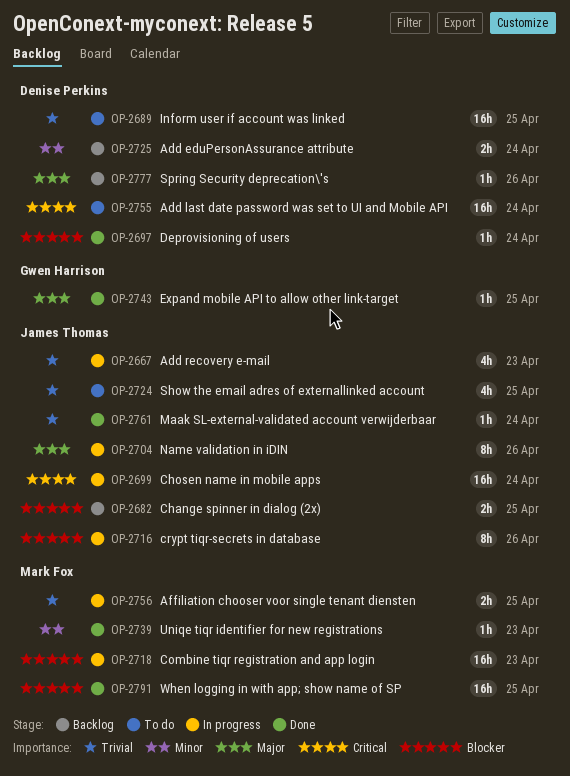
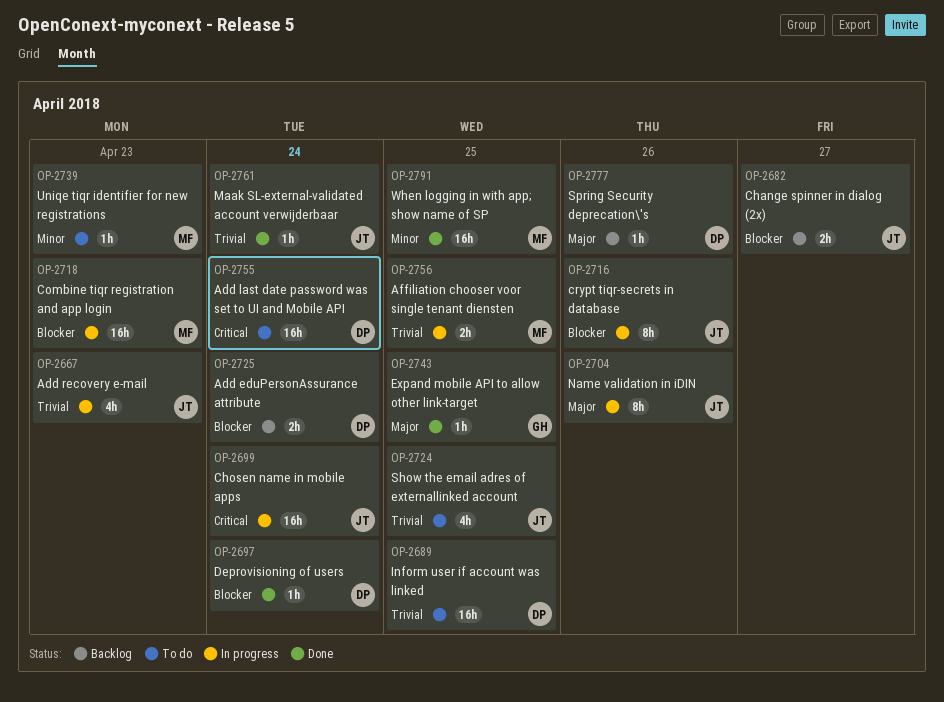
OP-2682, due: Apr 25 -> Apr 27
OP-2725, priority: Minor -> Blocker
OP-2739, status: Done -> To do
OP-2791, priority: Blocker -> Minor

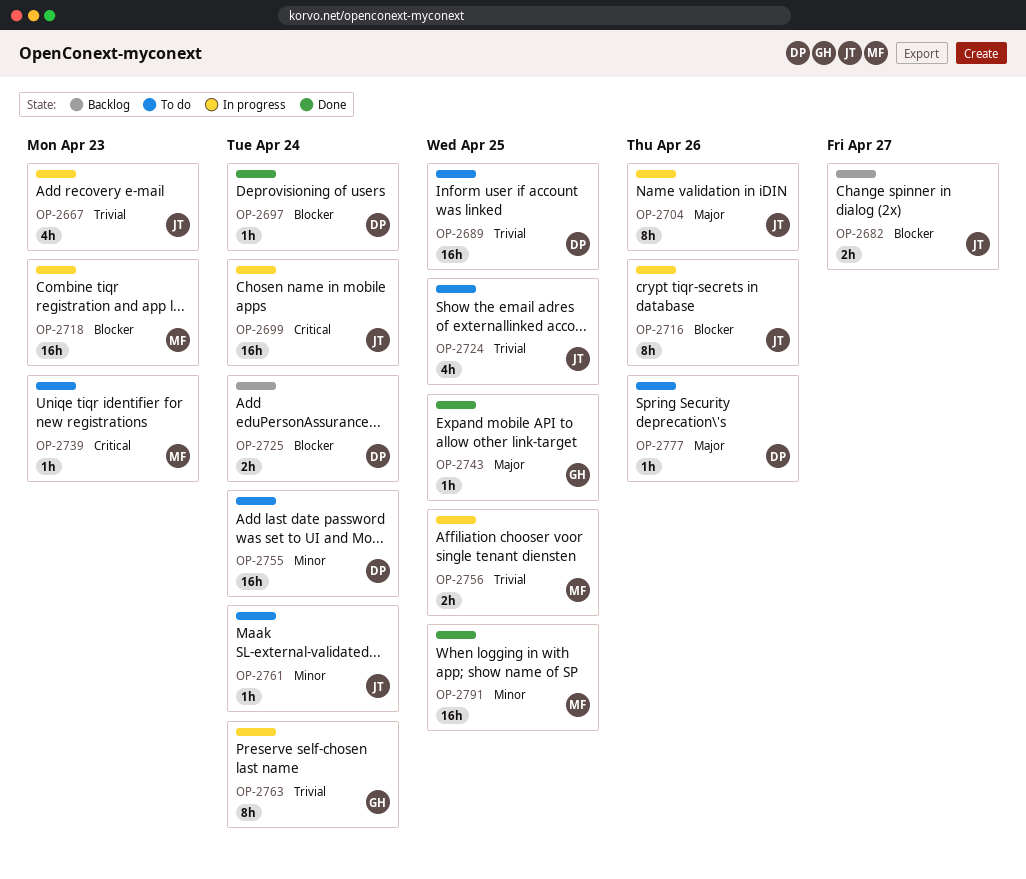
OP-2739, priority: Minor -> Critical
OP-2755, priority: Critical -> Minor
OP-2761, status: Done -> To do
OP-2761, priority: Trivial -> Minor
OP-2763: none -> present
OP-2777, status: Backlog -> To do

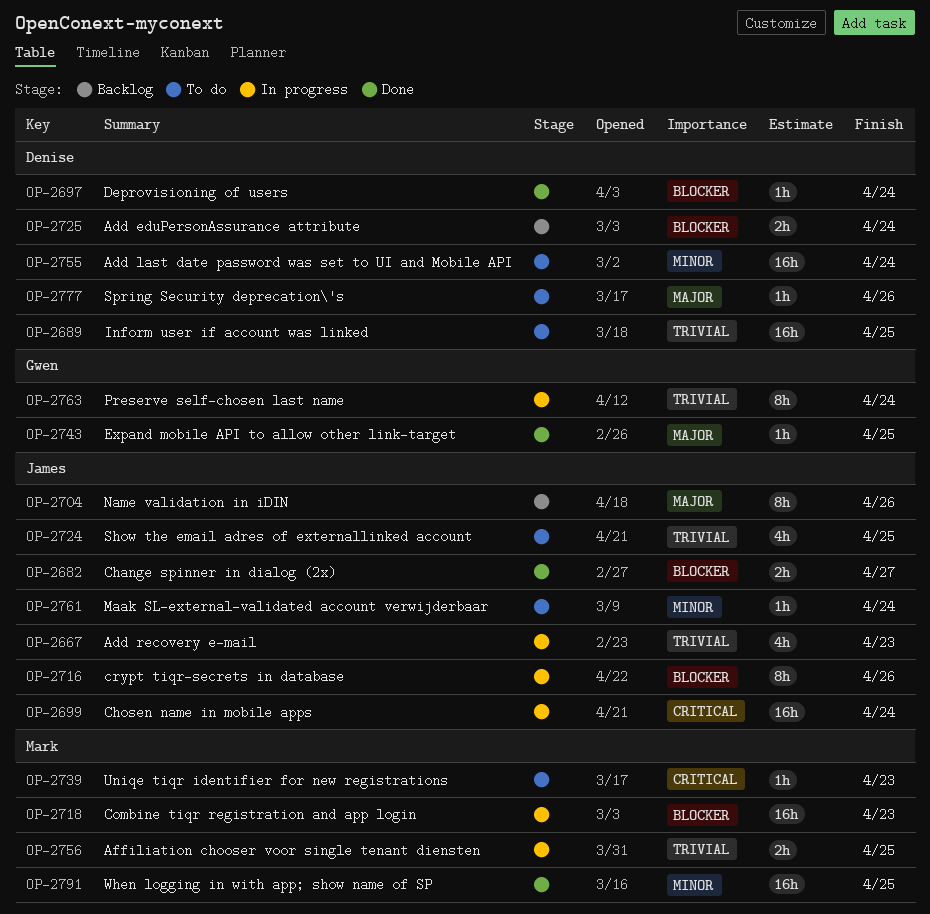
OP-2682, status: Backlog -> Done
OP-2704, status: In progress -> Backlog

